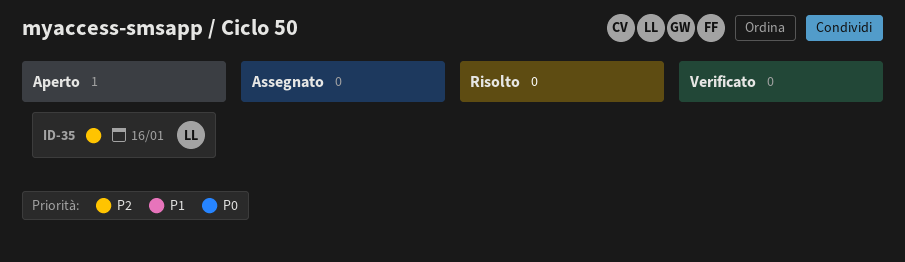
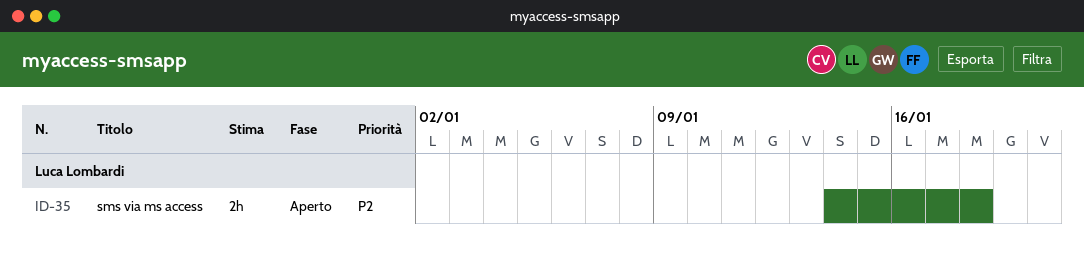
ID-35, due: Jan 16 -> Jan 18

